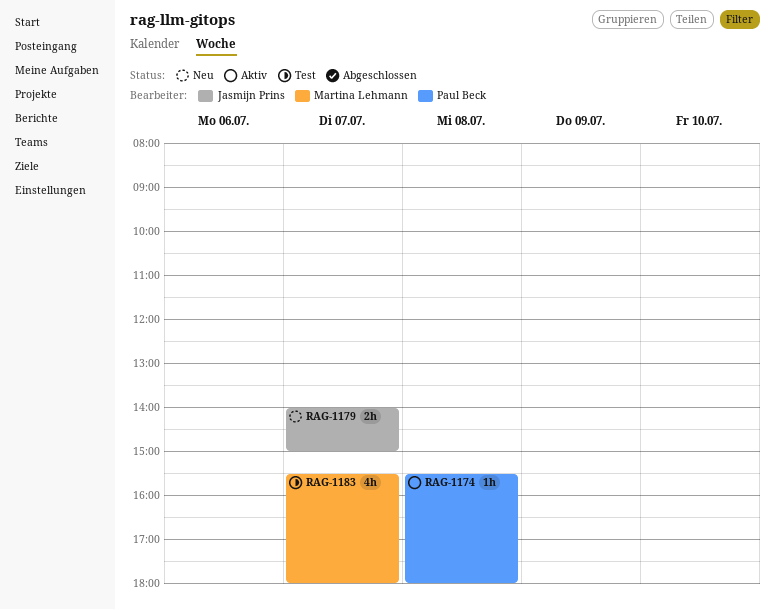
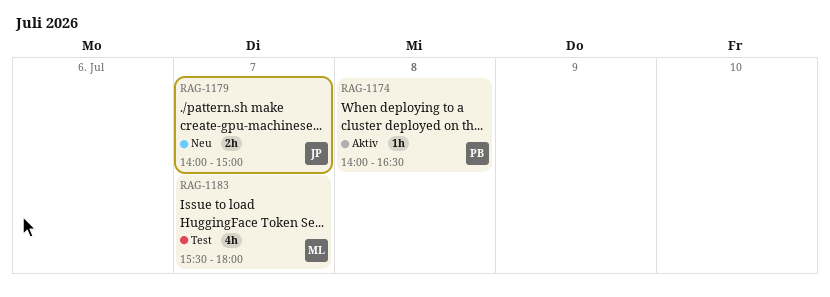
RAG-1174, begins: 15:30 -> 14:00
RAG-1174, ends: 18:00 -> 16:30

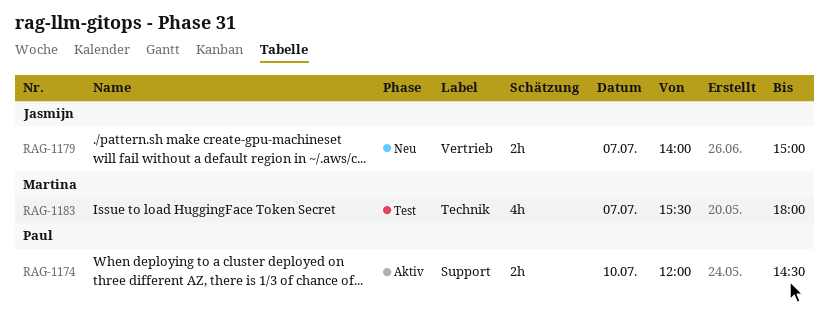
RAG-1174, estimate: 1h -> 2h
RAG-1174, day: Jul 8 -> Jul 10
RAG-1174, begins: 14:00 -> 12:00
RAG-1174, ends: 16:30 -> 14:30

